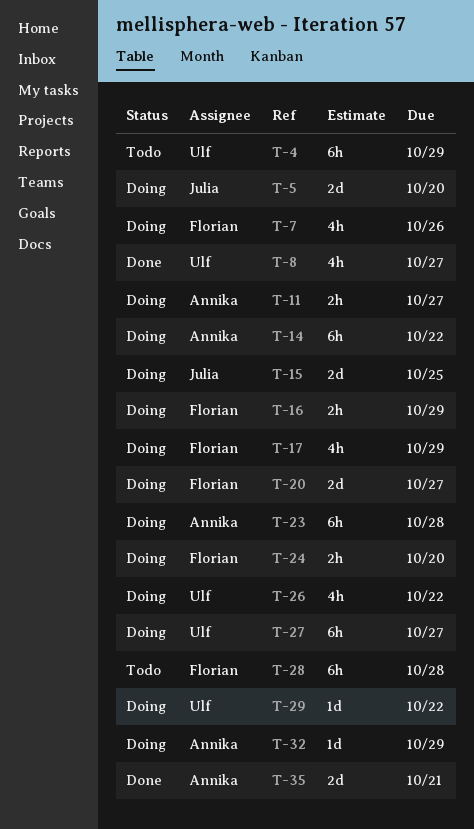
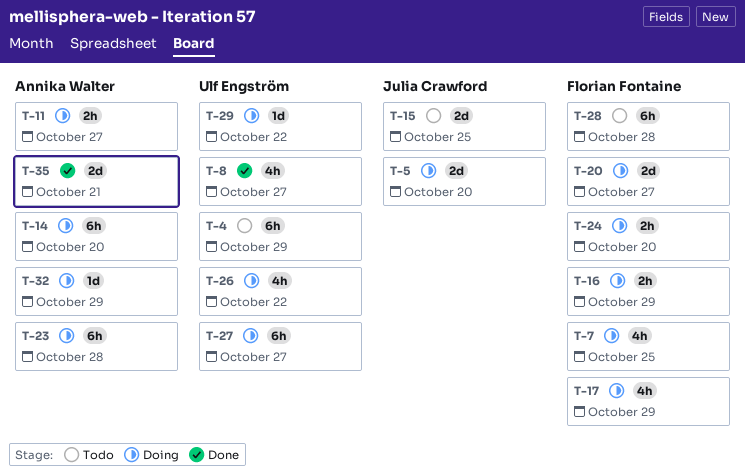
T-7, due: Oct 26 -> Oct 25
T-14, due: Oct 22 -> Oct 20
T-15, status: Doing -> Todo

